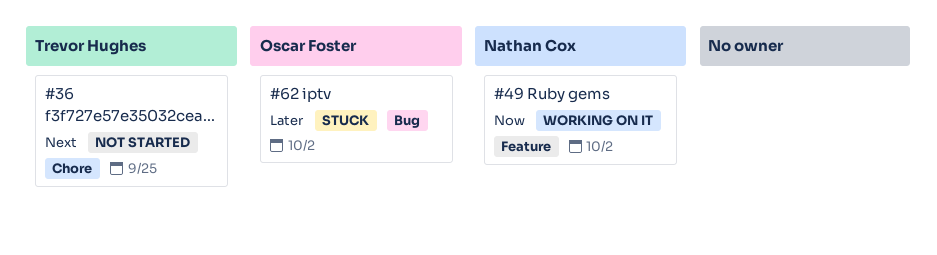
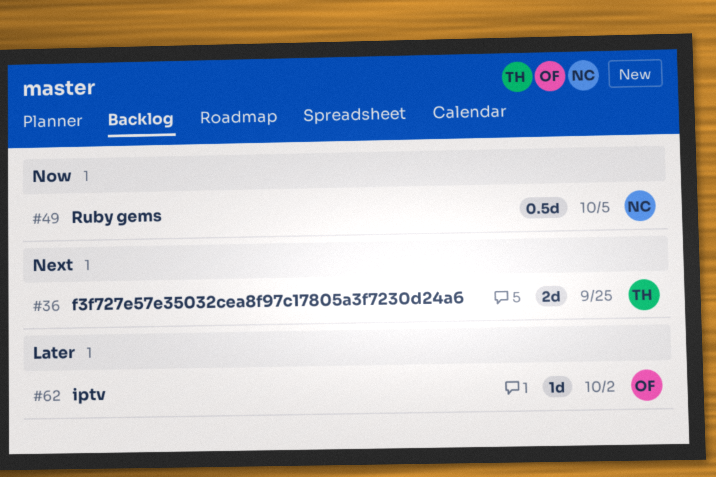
#49, due: Oct 2 -> Oct 5

